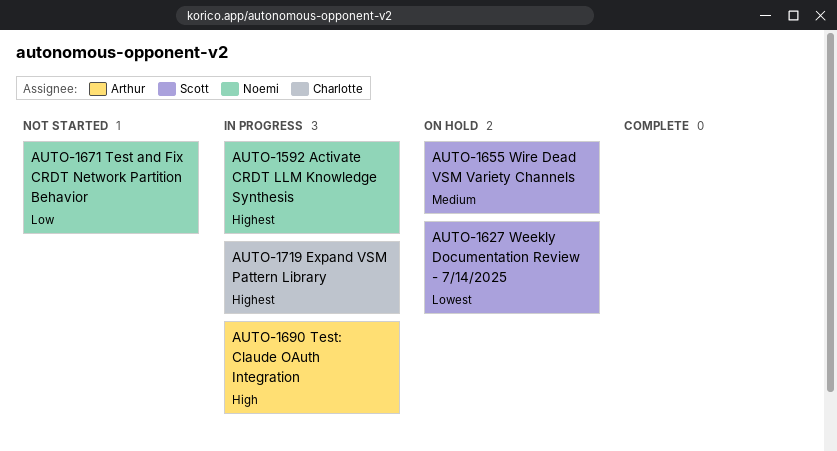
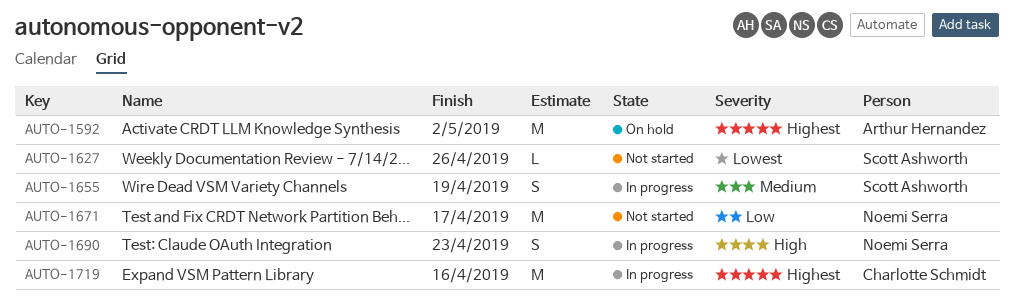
AUTO-1592, status: In progress -> On hold
AUTO-1592, owner: Noemi Serra -> Arthur Hernandez
AUTO-1627, status: On hold -> Not started
AUTO-1655, status: On hold -> In progress
AUTO-1690, owner: Arthur Hernandez -> Noemi Serra

